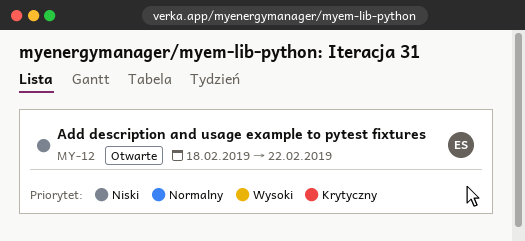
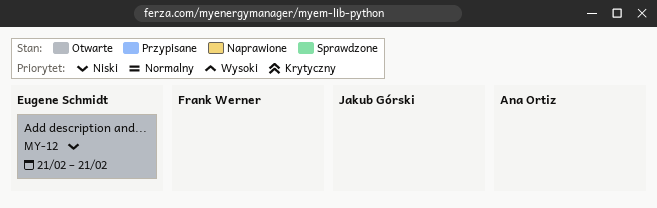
MY-12, start: Feb 18 -> Feb 21
MY-12, due: Feb 22 -> Feb 21

